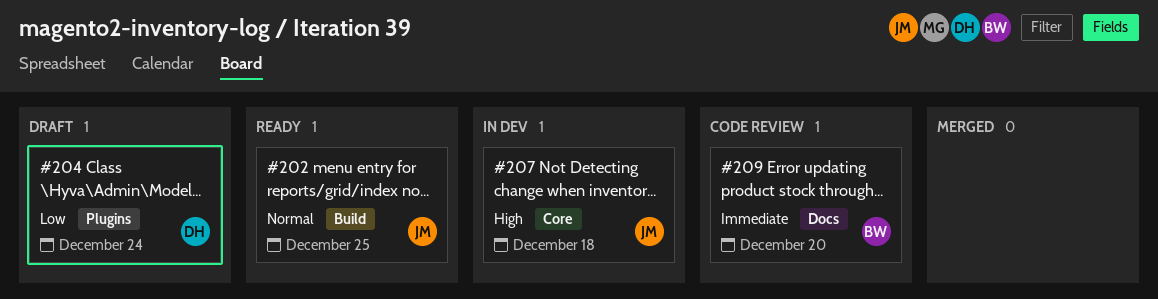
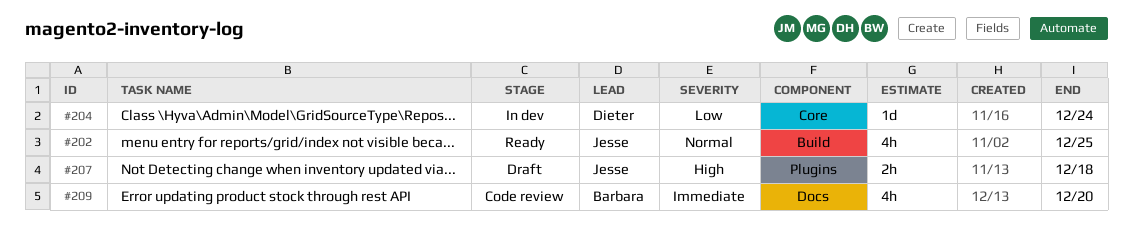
#204, status: Draft -> In dev
#204, label: Plugins -> Core
#207, status: In dev -> Draft
#207, label: Core -> Plugins

